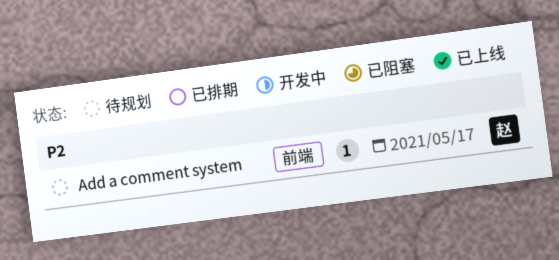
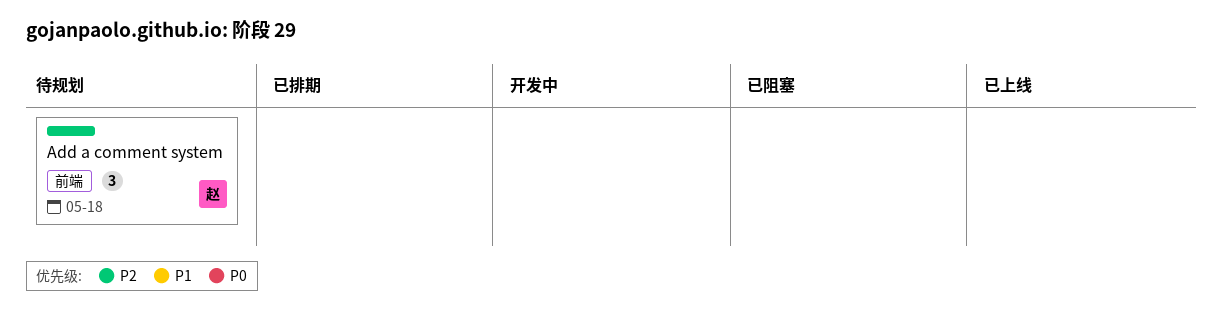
Add a comment system, estimate: 1 -> 3
Add a comment system, due: May 17 -> May 18

